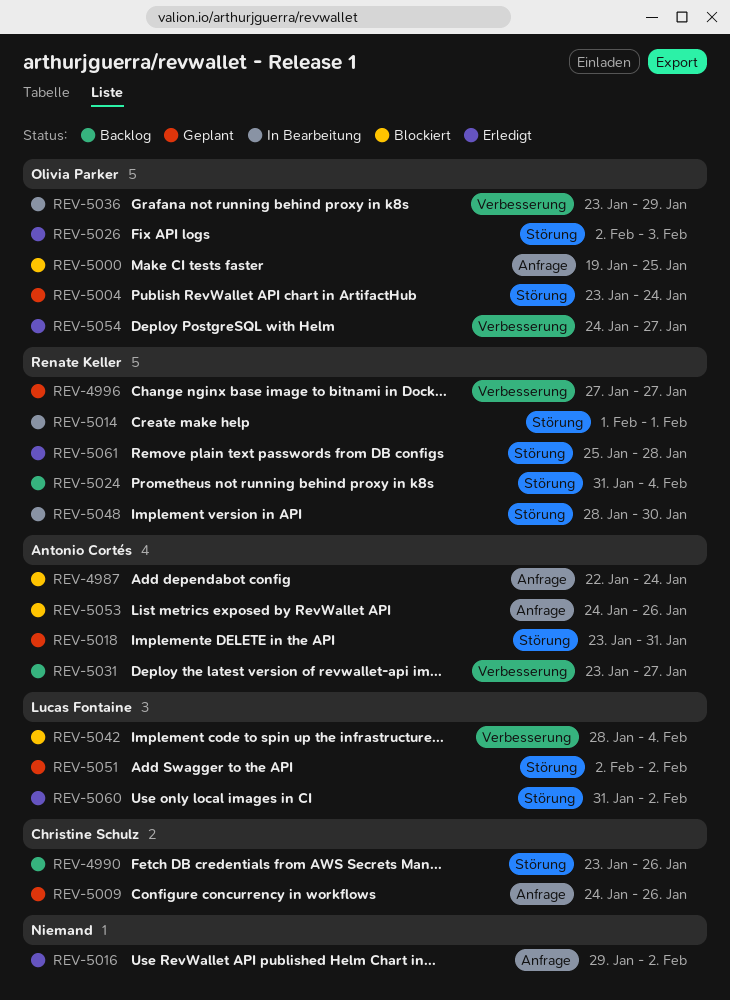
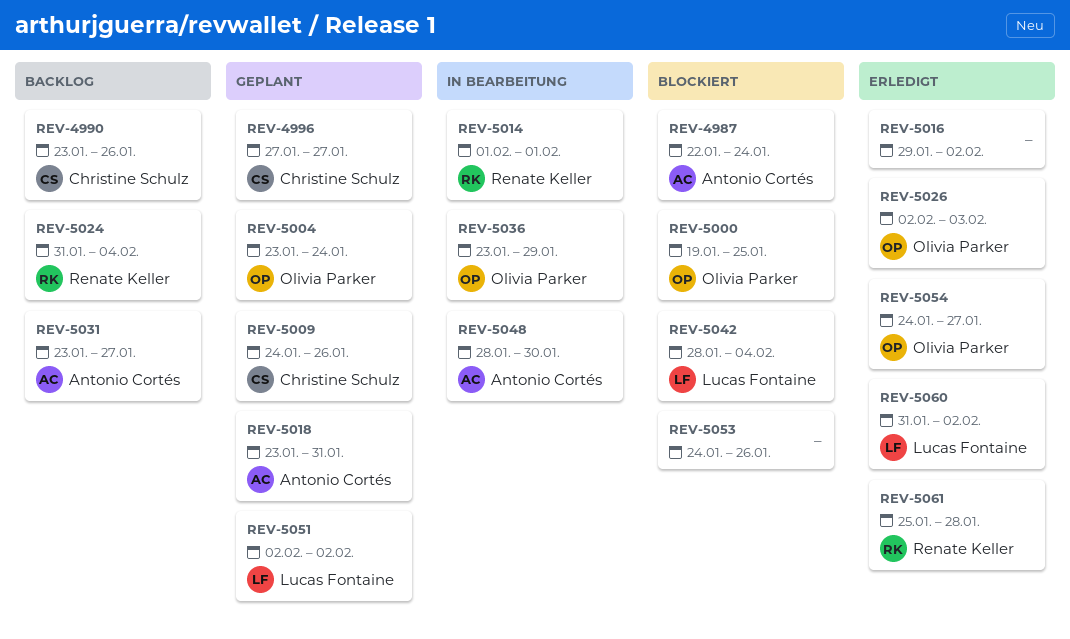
REV-4996, owner: Renate Keller -> Christine Schulz
REV-5048, owner: Renate Keller -> Antonio Cortés
REV-5053, owner: Antonio Cortés -> none

